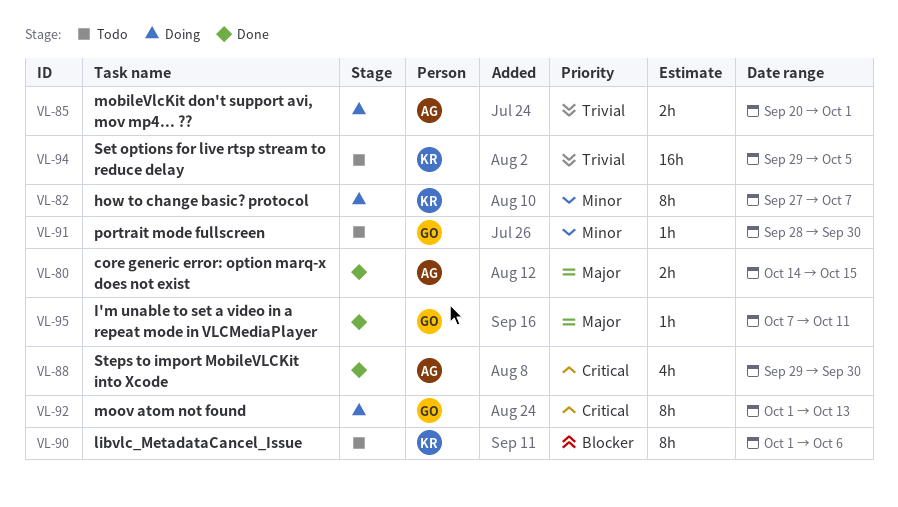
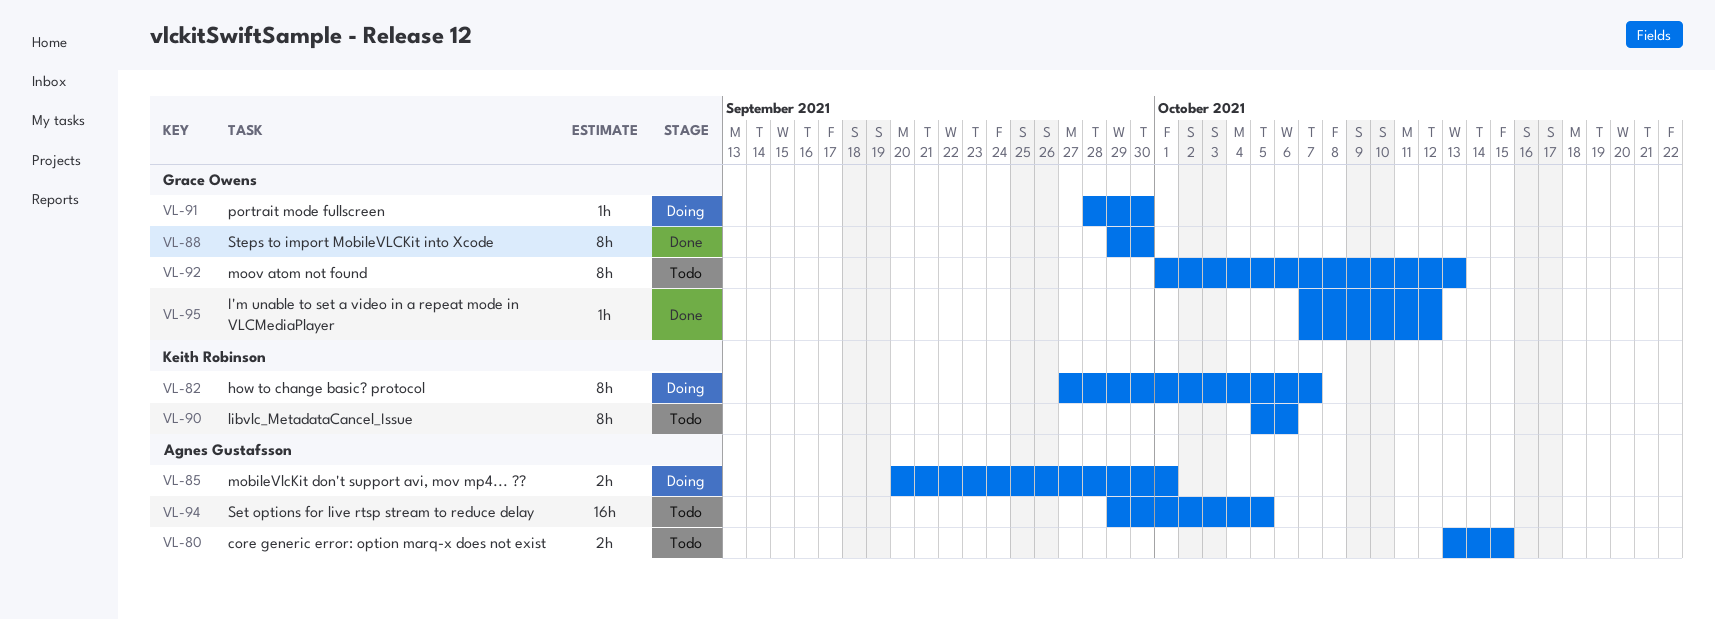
VL-80, status: Done -> Todo
VL-80, start: Oct 14 -> Oct 13
VL-88, owner: Agnes Gustafsson -> Grace Owens
VL-88, estimate: 4h -> 8h
VL-90, start: Oct 1 -> Oct 5
VL-91, status: Todo -> Doing
VL-92, status: Doing -> Todo
VL-94, owner: Keith Robinson -> Agnes Gustafsson
VL-95, due: Oct 11 -> Oct 12

